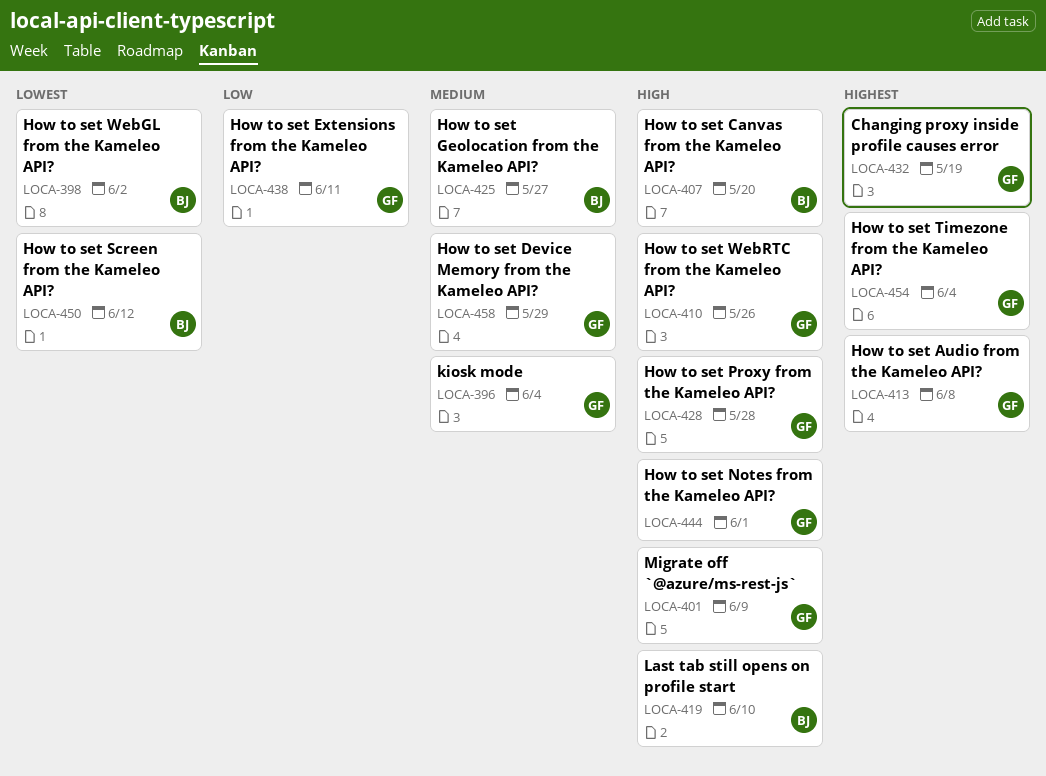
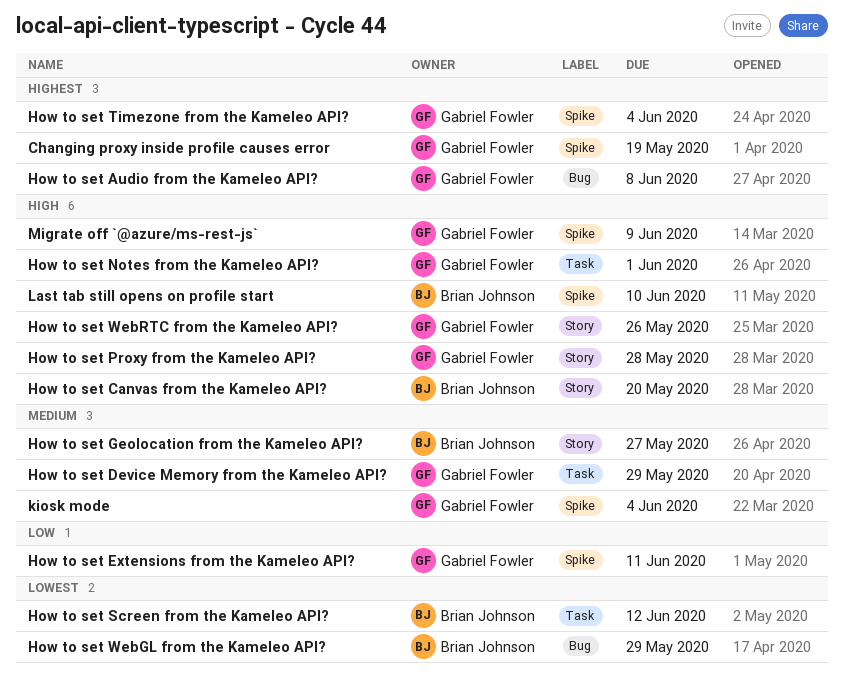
How to set WebGL from the Kameleo API?, due: Jun 2 -> May 29

